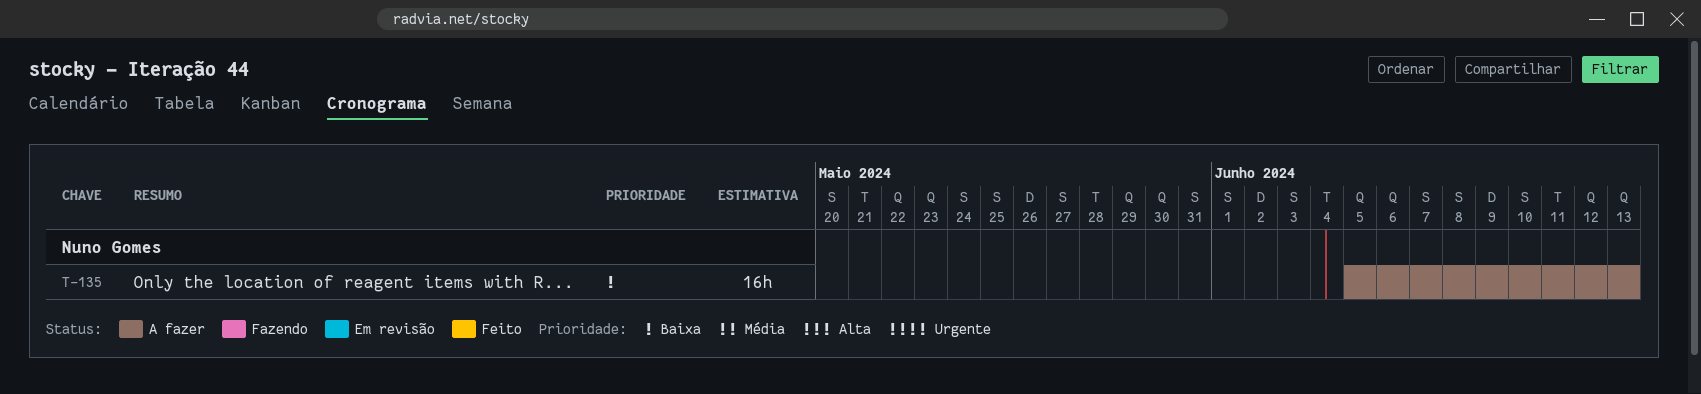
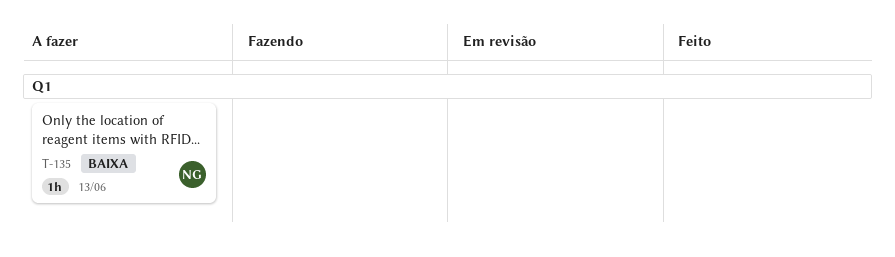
T-135, estimate: 16h -> 1h

